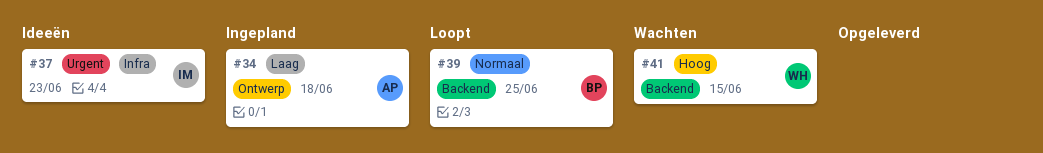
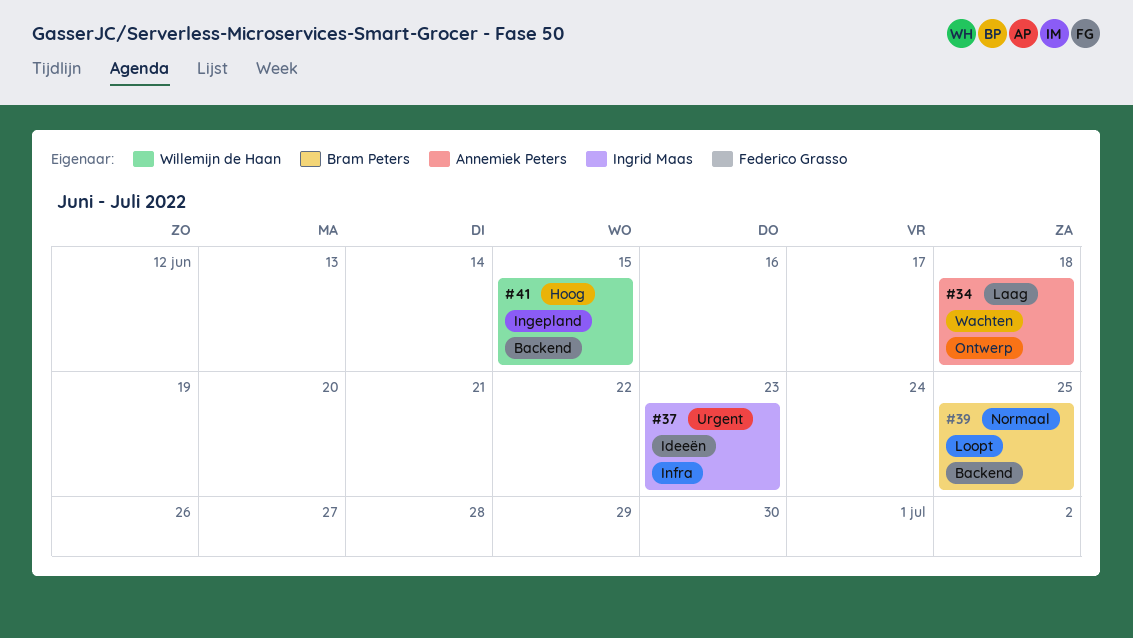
#34, status: Ingepland -> Wachten
#41, status: Wachten -> Ingepland

